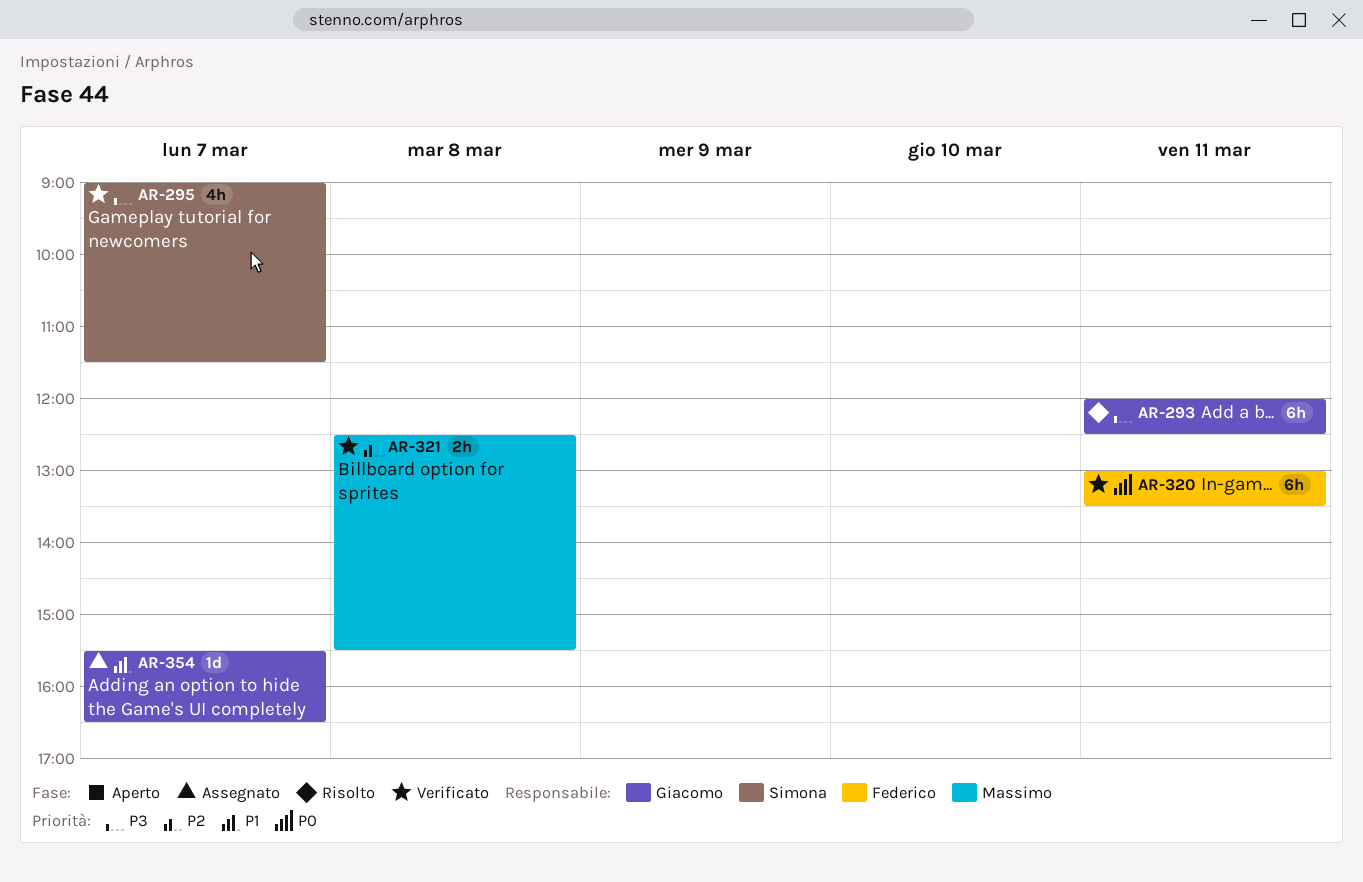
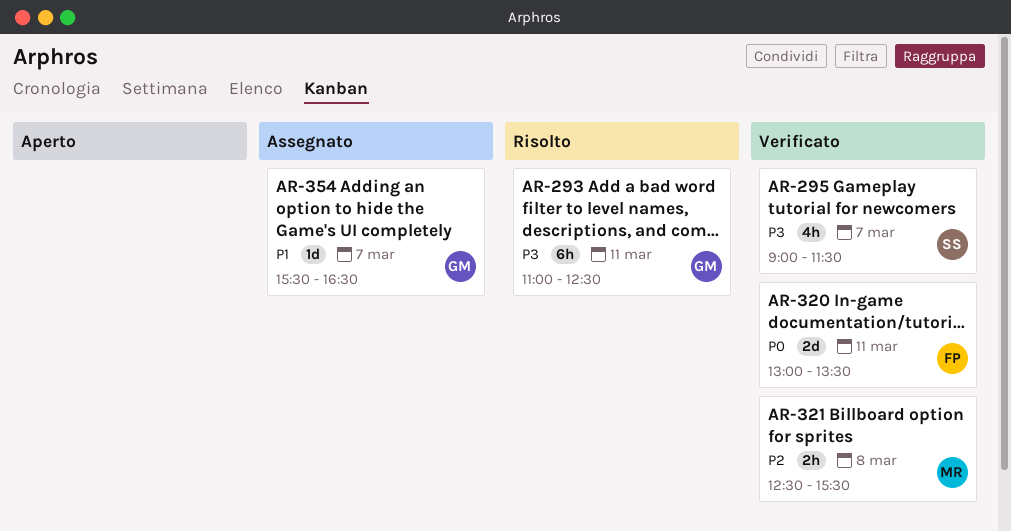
AR-293, begins: 12:00 -> 11:00
AR-320, estimate: 6h -> 2d

